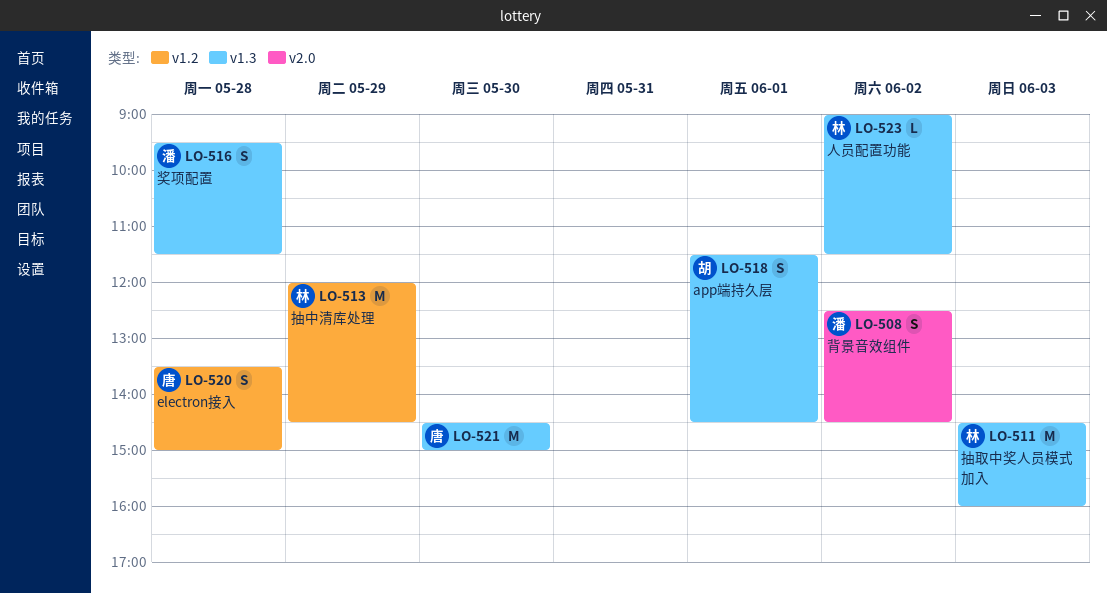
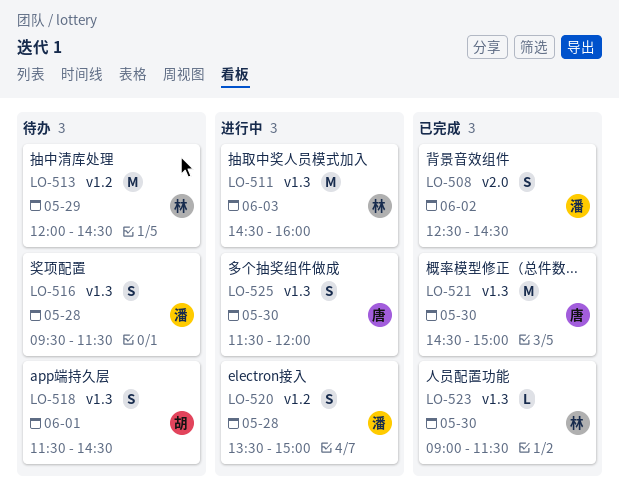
LO-520, owner: 唐 -> 潘
LO-523, day: Jun 2 -> May 30
LO-525: none -> present

